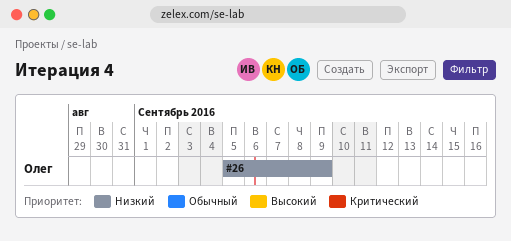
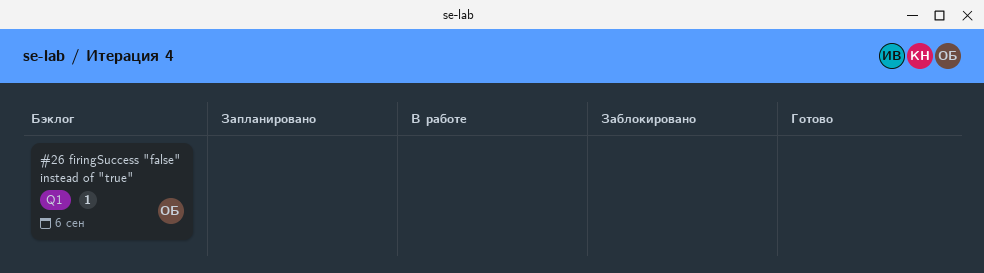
#26, due: Sep 9 -> Sep 6

